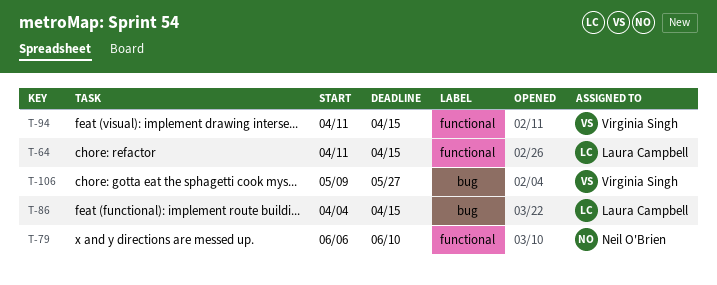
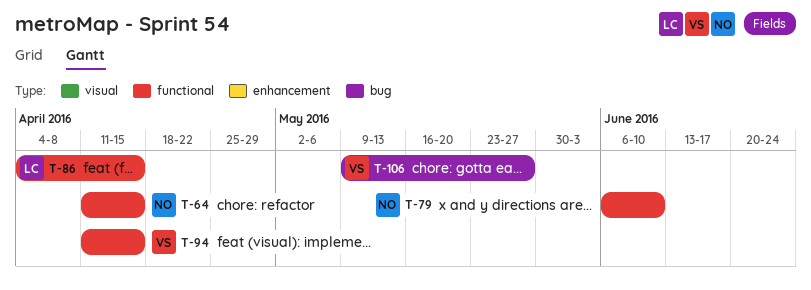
T-64, owner: Laura Campbell -> Neil O'Brien
T-86, label: bug -> functional

